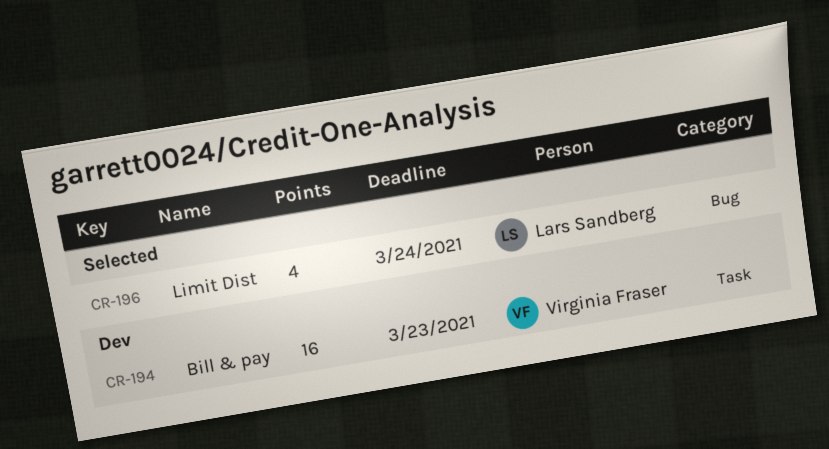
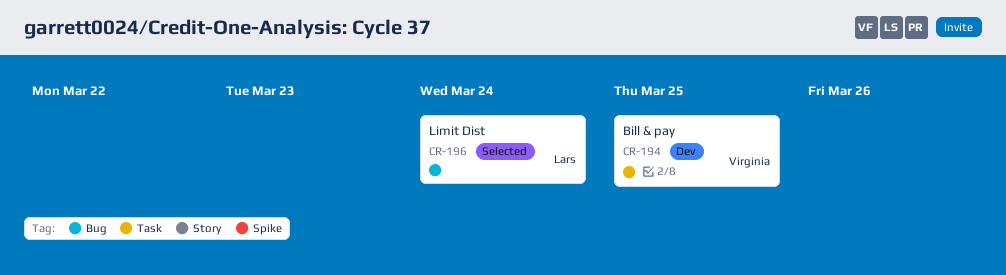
CR-194, due: Mar 23 -> Mar 25

